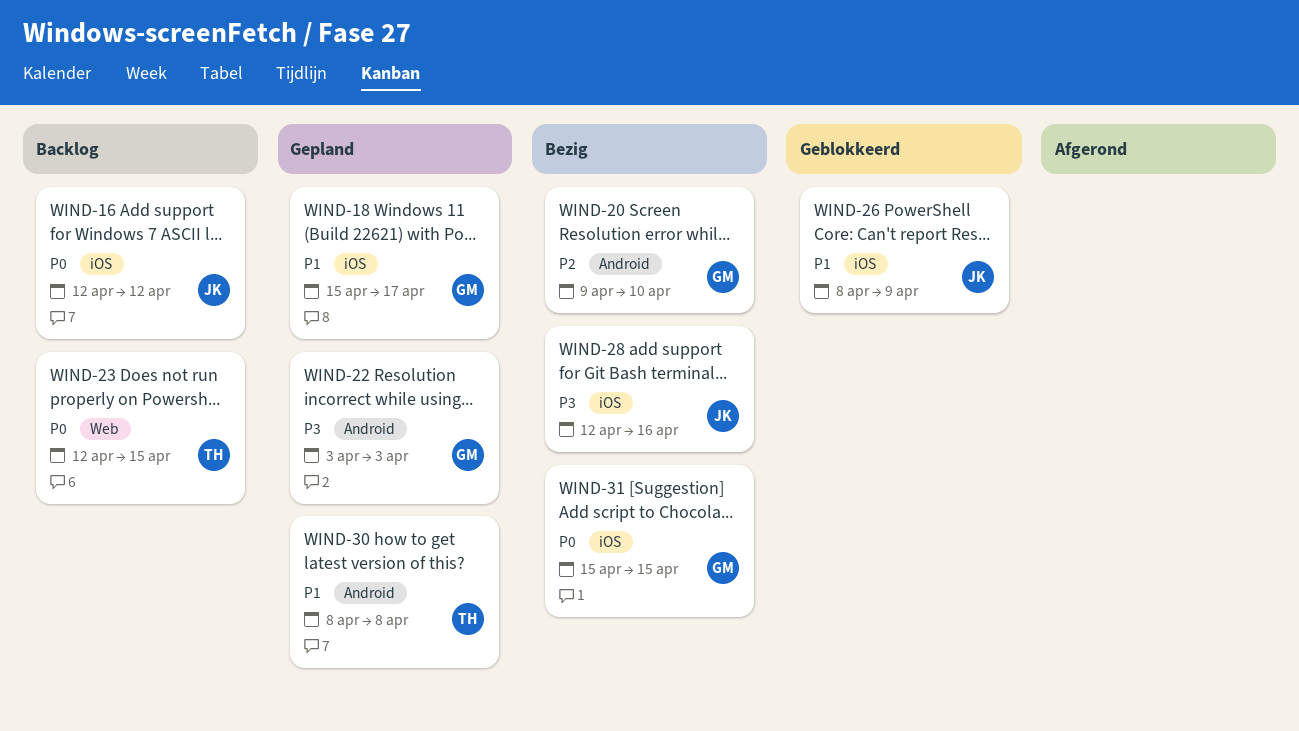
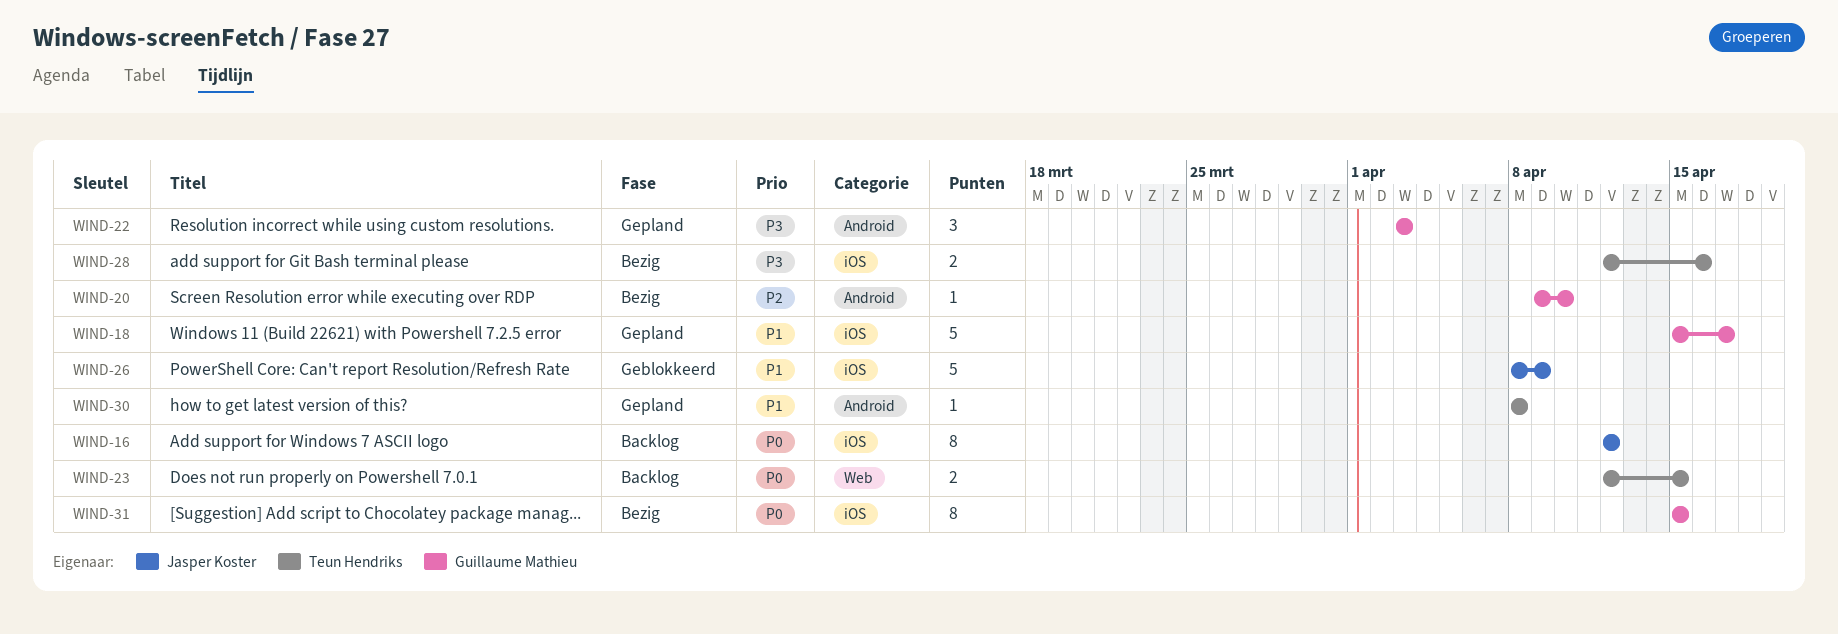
WIND-28, owner: Jasper Koster -> Teun Hendriks

